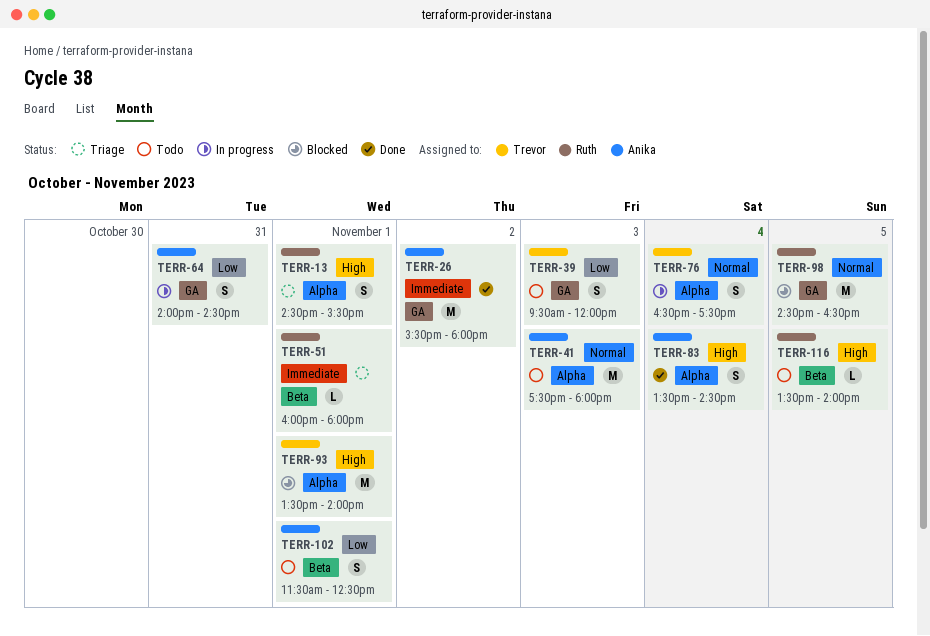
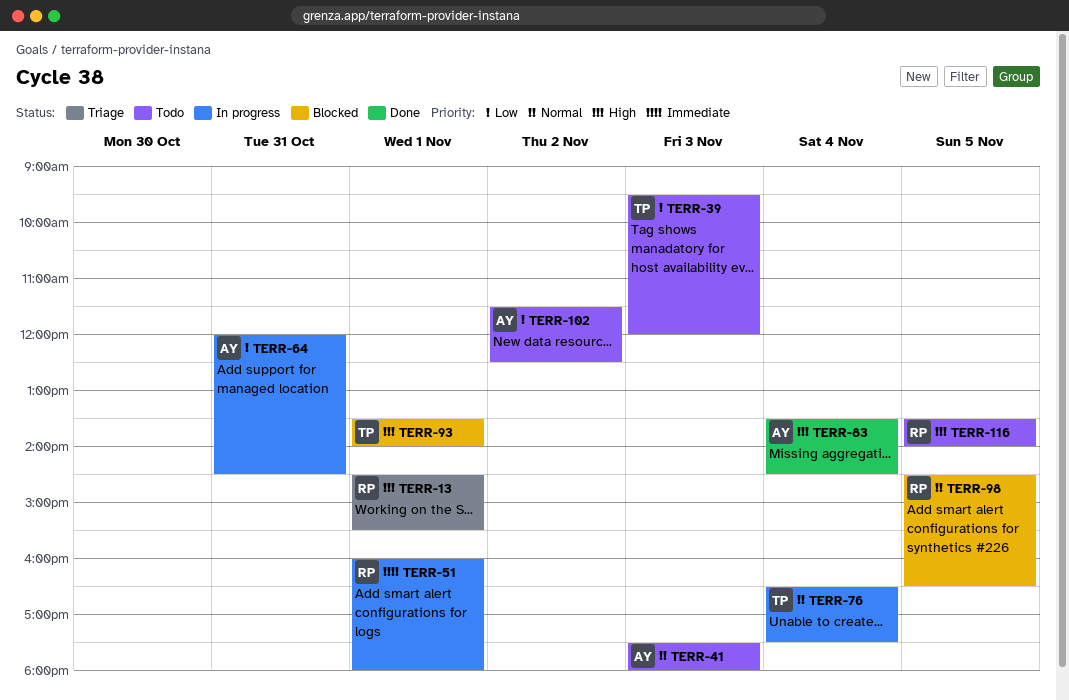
TERR-26: present -> none
TERR-51, status: Triage -> In progress
TERR-64, begins: 14:00 -> 12:00
TERR-102, day: Nov 1 -> Nov 2

